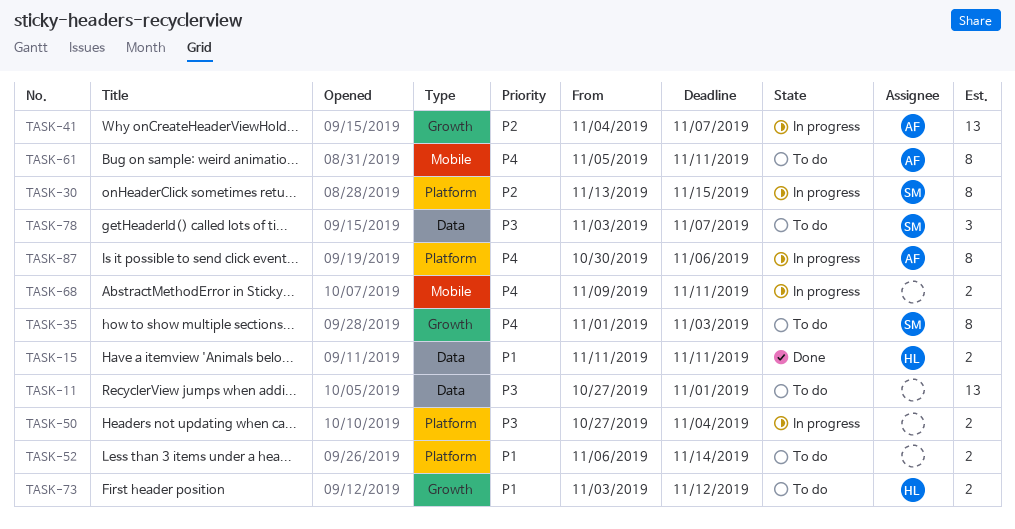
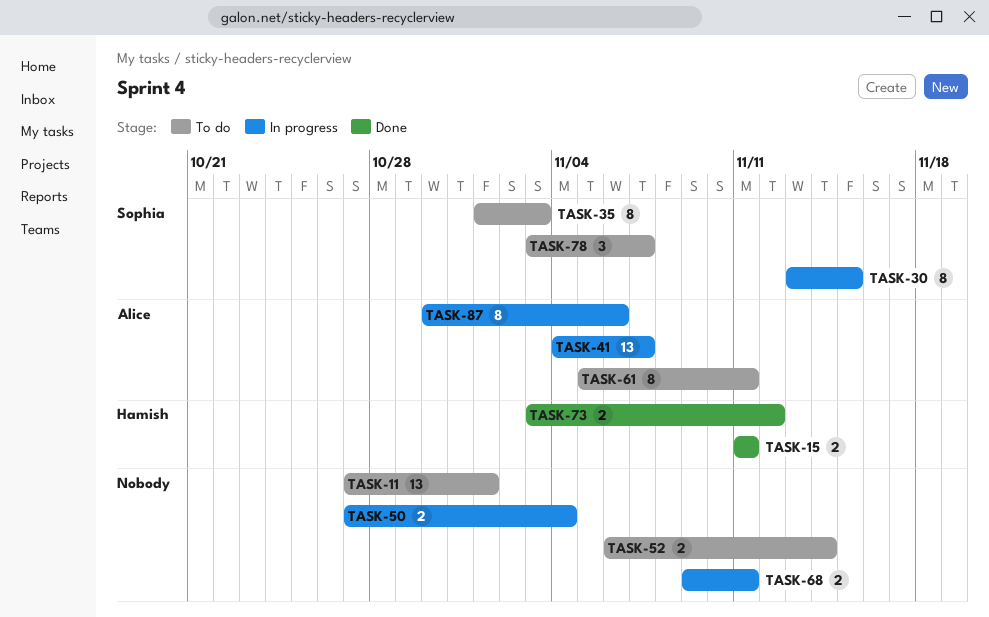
TASK-73, status: To do -> Done

